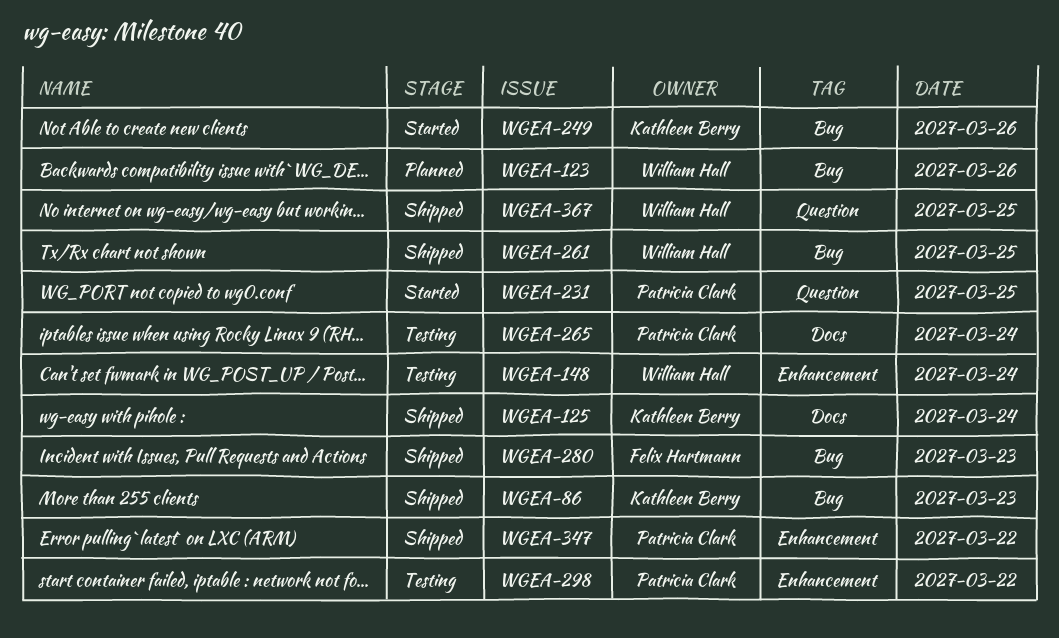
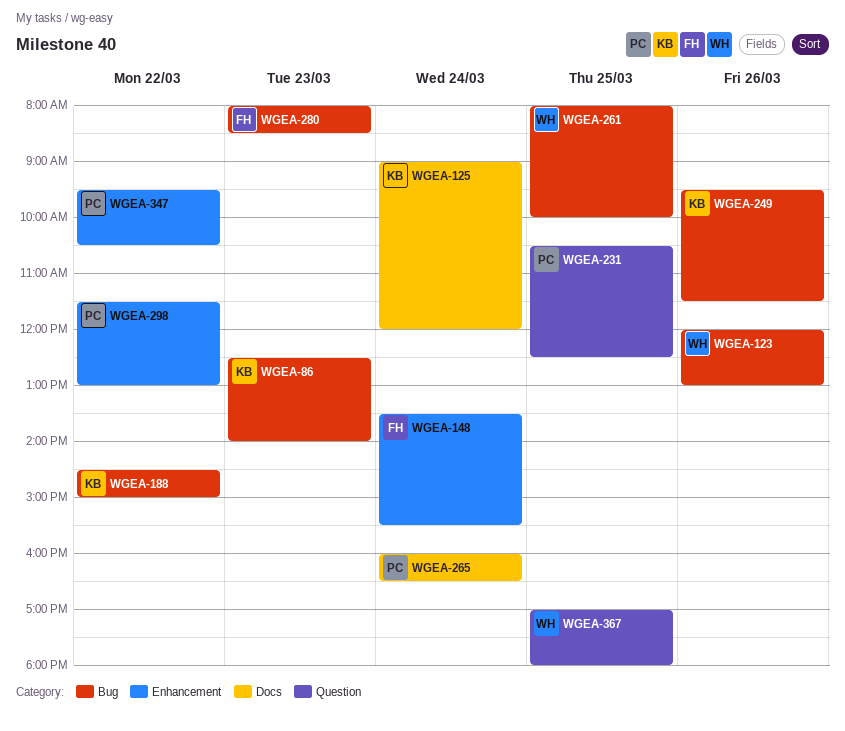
WGEA-148, owner: William Hall -> Felix Hartmann
WGEA-188: none -> present

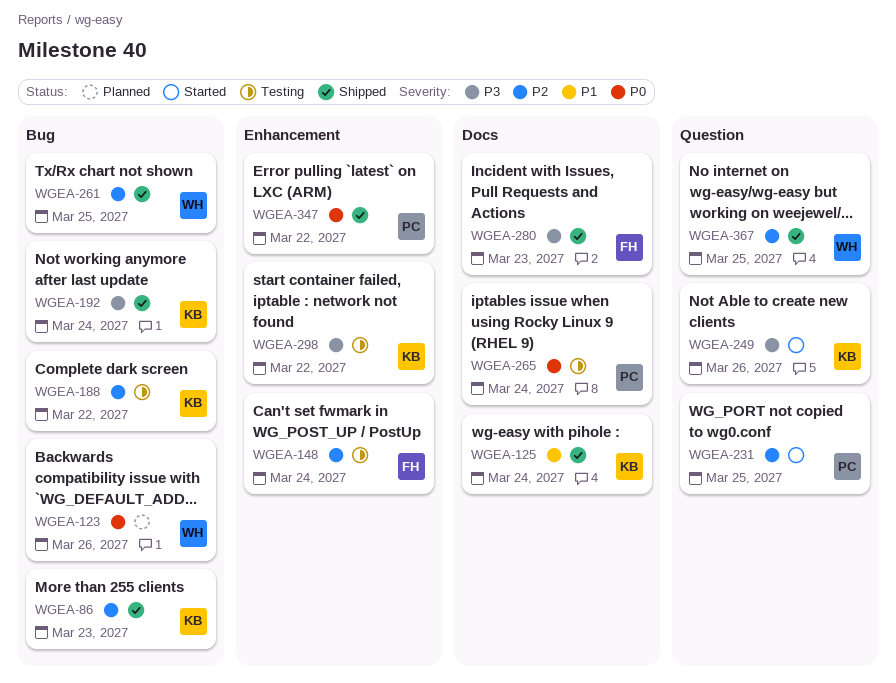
WGEA-192: none -> present
WGEA-249, label: Bug -> Question
WGEA-280, label: Bug -> Docs
WGEA-298, owner: PC -> KB

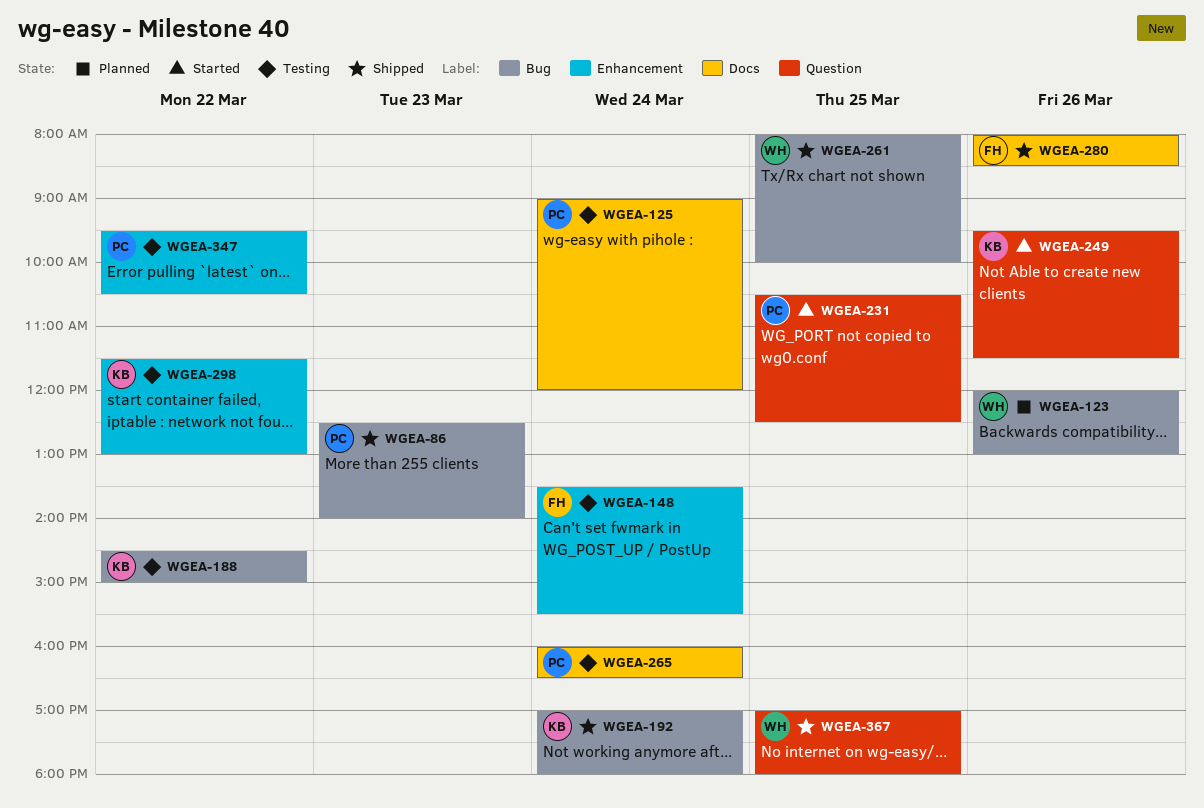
WGEA-86, owner: KB -> PC
WGEA-125, status: Shipped -> Testing
WGEA-125, owner: KB -> PC
WGEA-280, day: Mar 23 -> Mar 26
WGEA-347, status: Shipped -> Testing

